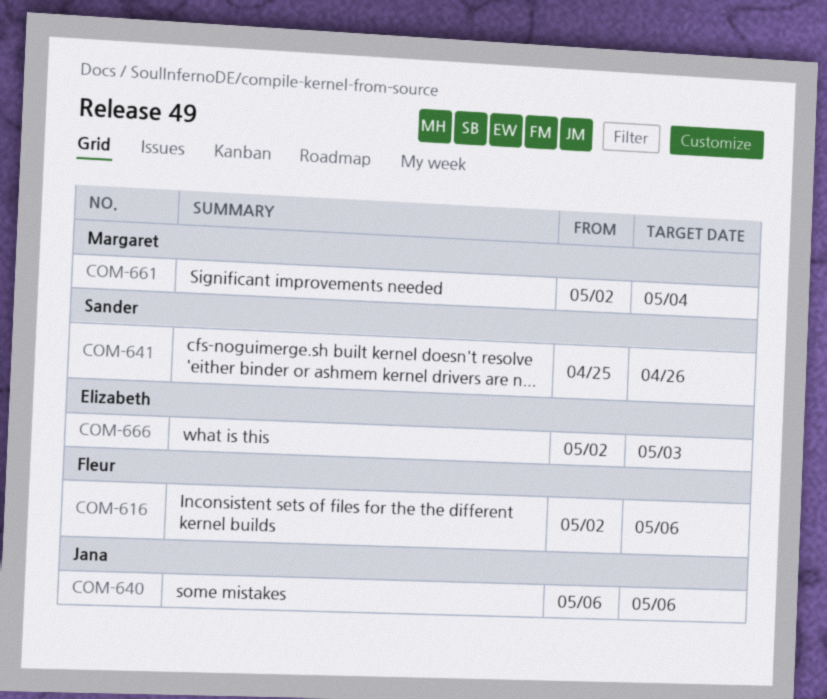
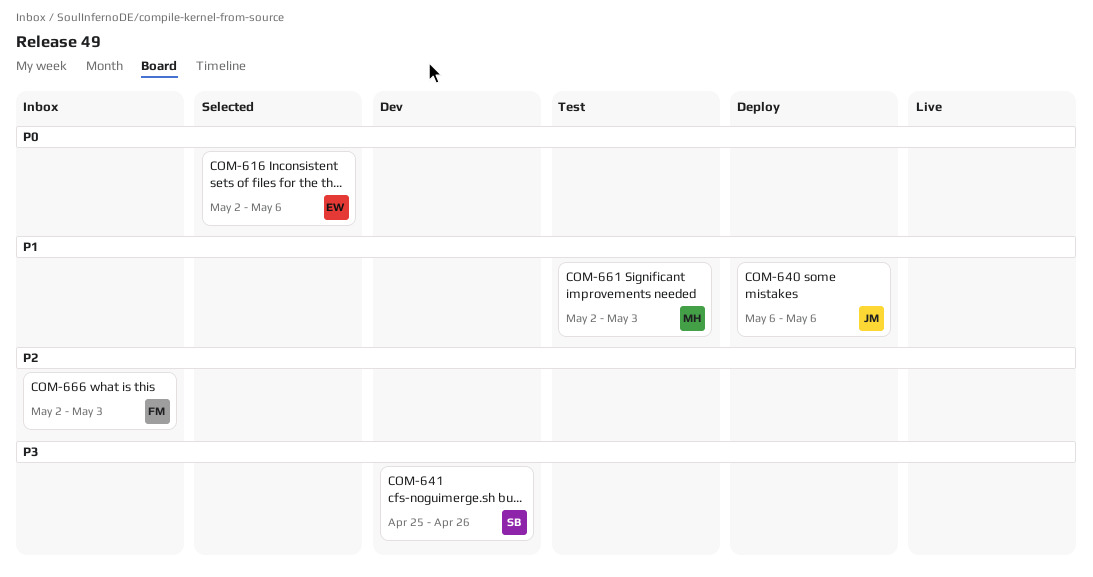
COM-616, owner: Fleur -> Elizabeth
COM-661, due: May 4 -> May 3
COM-666, owner: Elizabeth -> Fleur

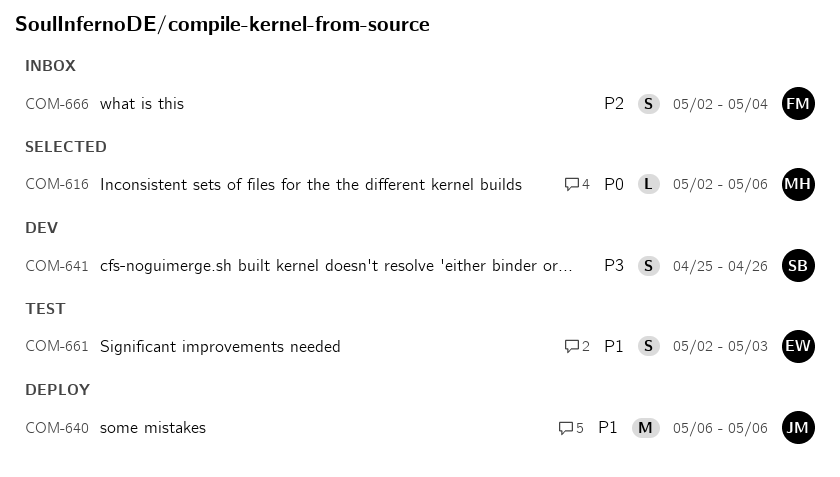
COM-616, owner: EW -> MH
COM-661, owner: MH -> EW
COM-666, due: May 3 -> May 4

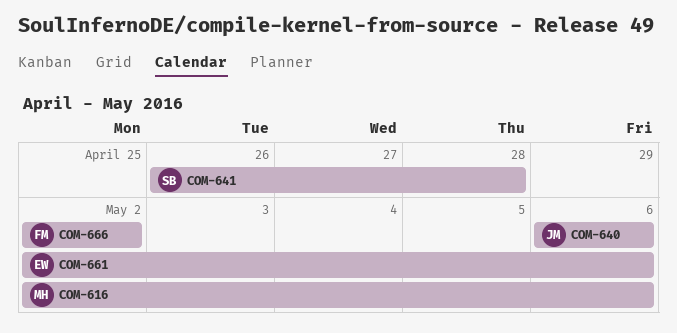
COM-641, start: Apr 25 -> Apr 26
COM-641, due: Apr 26 -> Apr 28
COM-661, due: May 3 -> May 6
COM-666, due: May 4 -> May 2

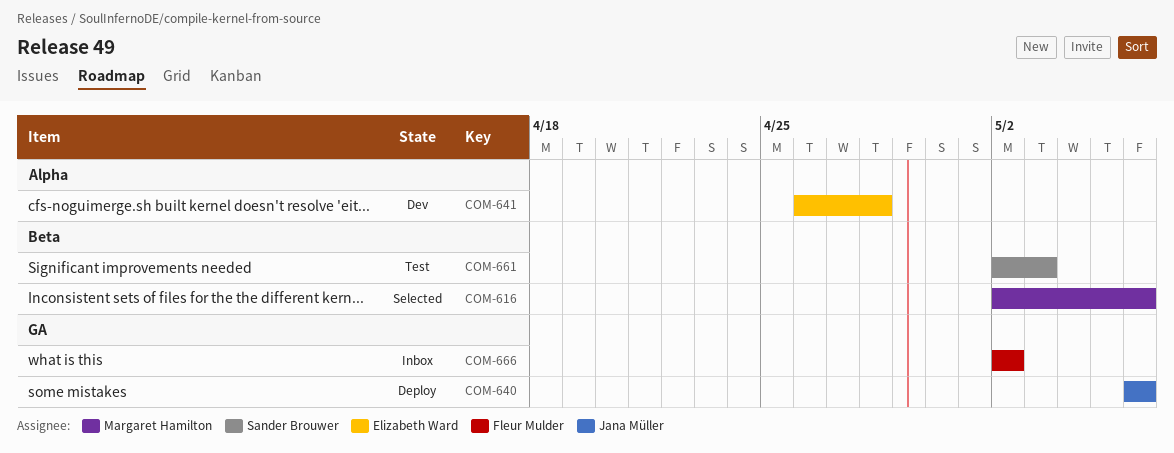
COM-641, owner: Sander Brouwer -> Elizabeth Ward
COM-661, owner: Elizabeth Ward -> Sander Brouwer
COM-661, due: May 6 -> May 3

